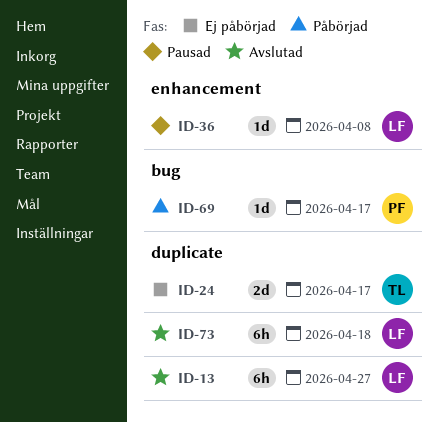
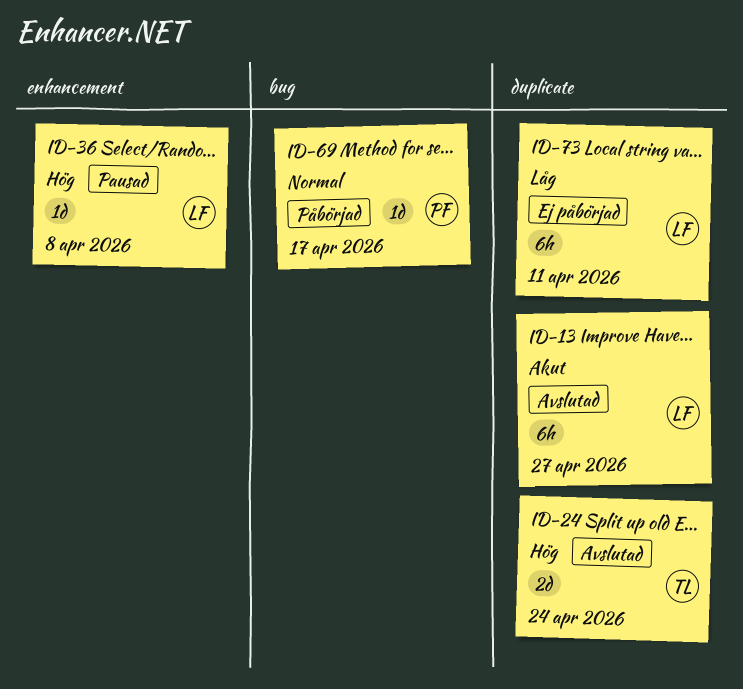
ID-24, status: Ej påbörjad -> Avslutad
ID-24, due: Apr 17 -> Apr 24
ID-73, status: Avslutad -> Ej påbörjad
ID-73, due: Apr 18 -> Apr 11

